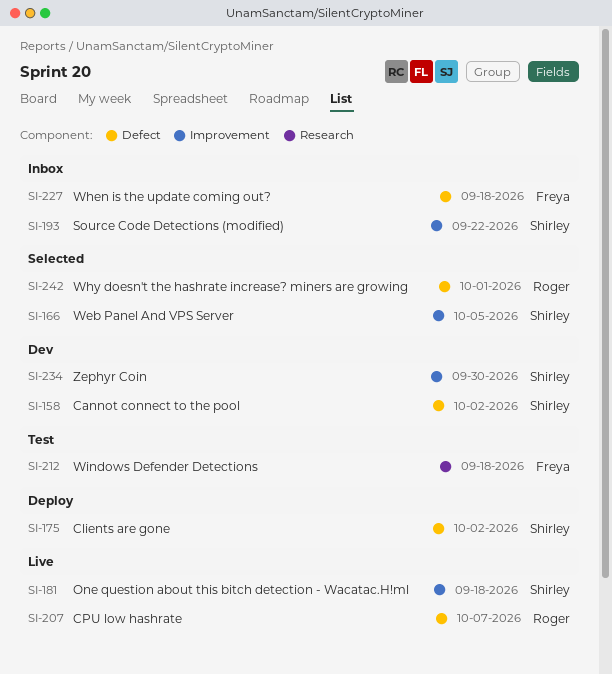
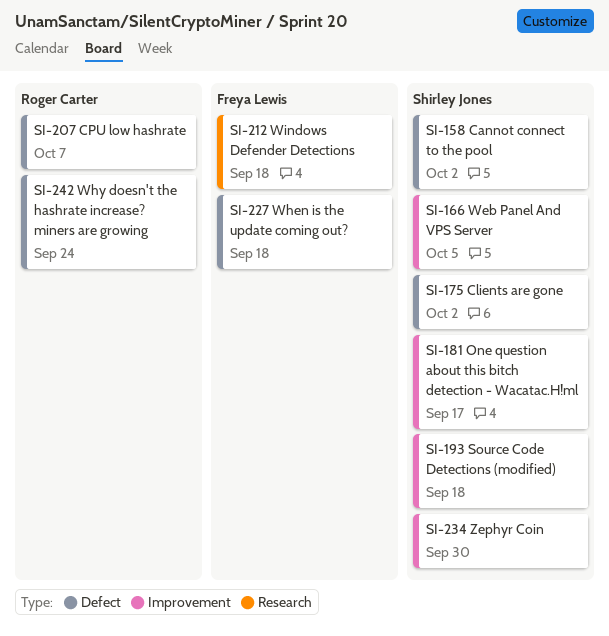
SI-181, due: Sep 18 -> Sep 17
SI-193, due: Sep 22 -> Sep 18
SI-242, due: Oct 1 -> Sep 24

